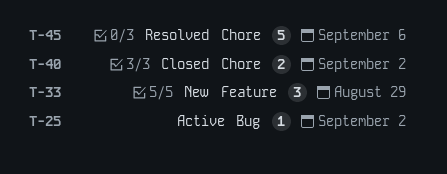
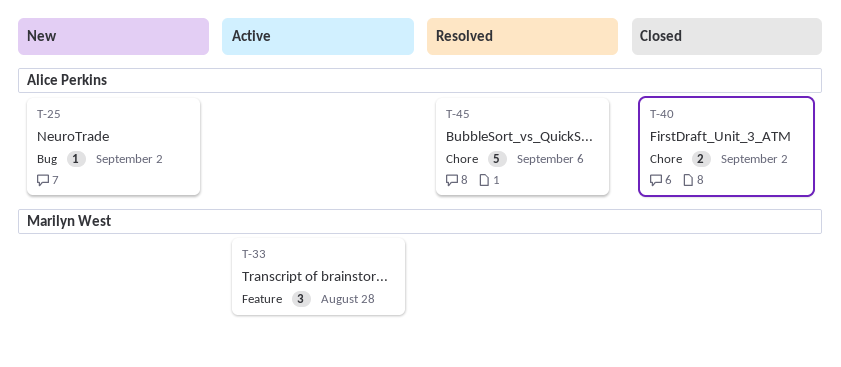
T-25, status: Active -> New
T-33, status: New -> Active
T-33, due: Aug 29 -> Aug 28

